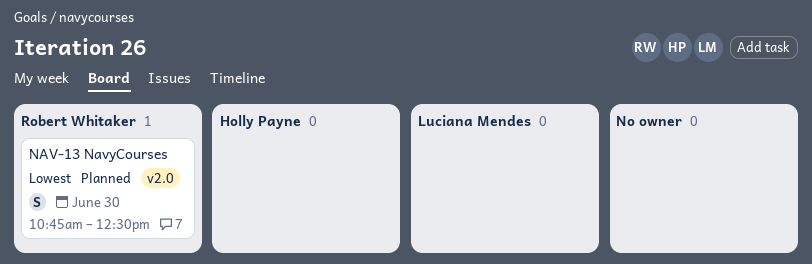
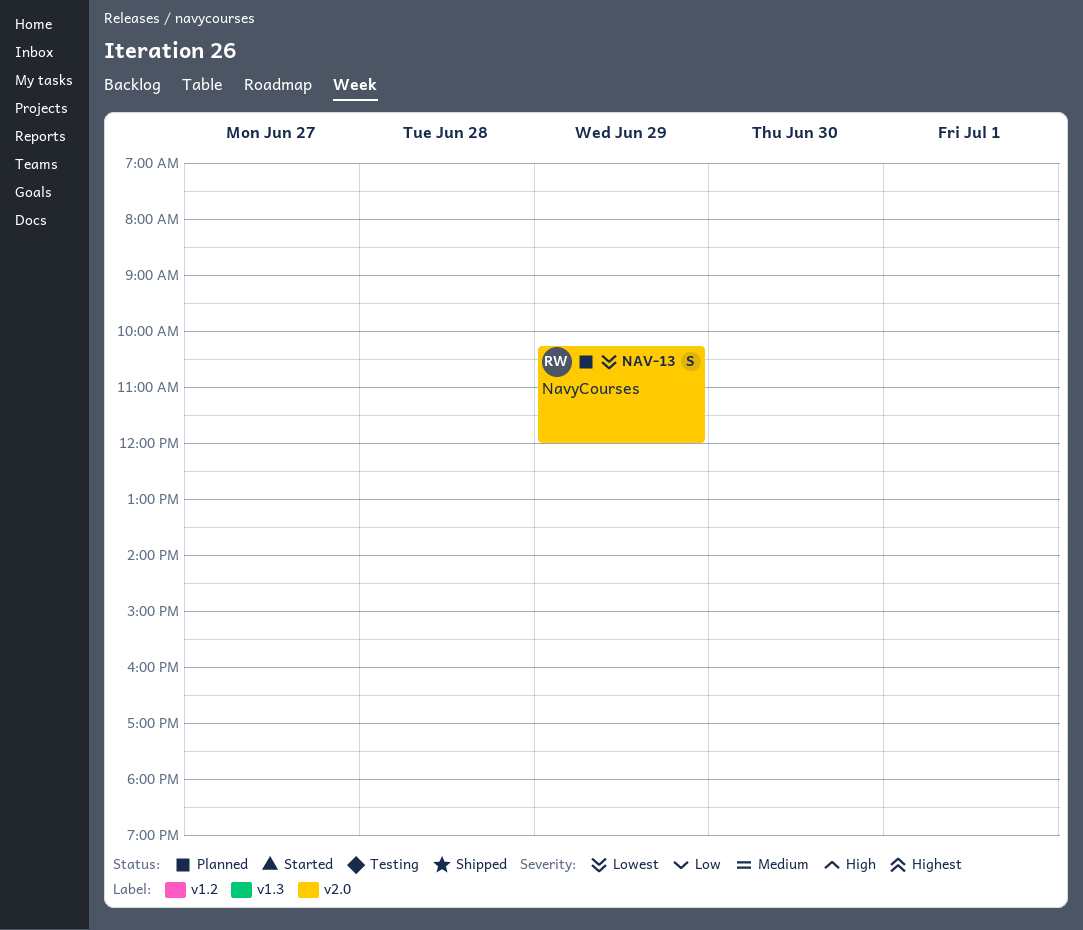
NAV-13, day: Jun 30 -> Jun 29
NAV-13, begins: 10:45 -> 10:15
NAV-13, ends: 12:30 -> 12:00

